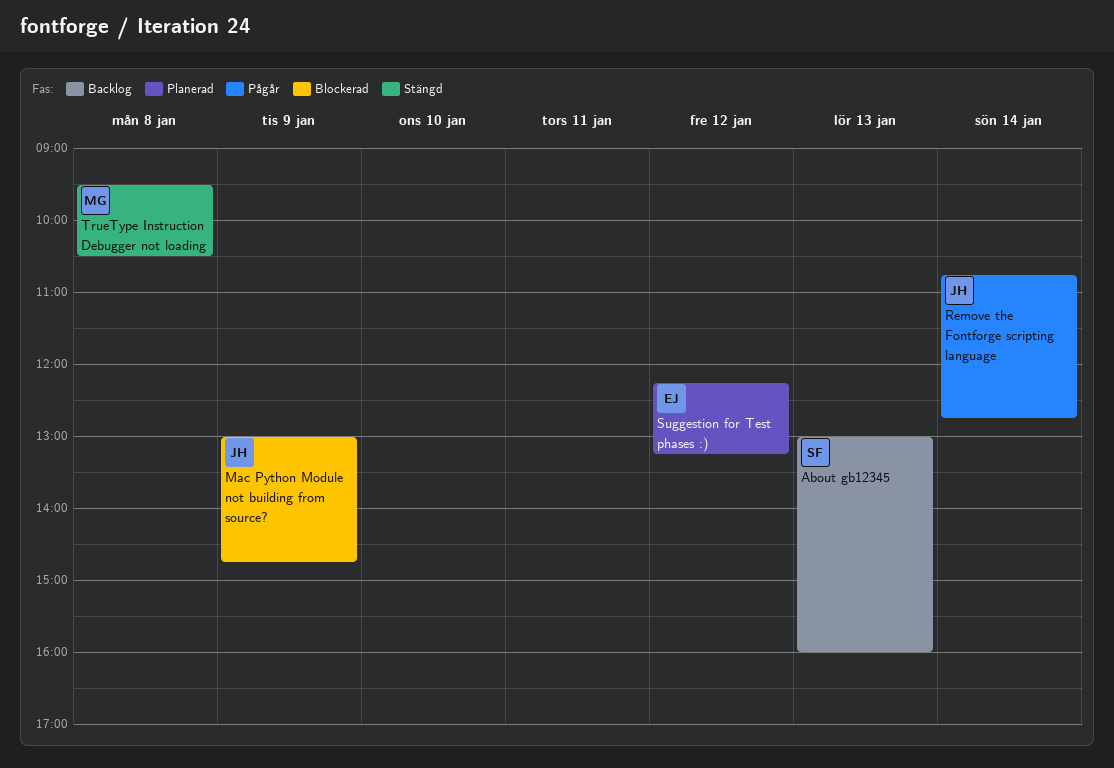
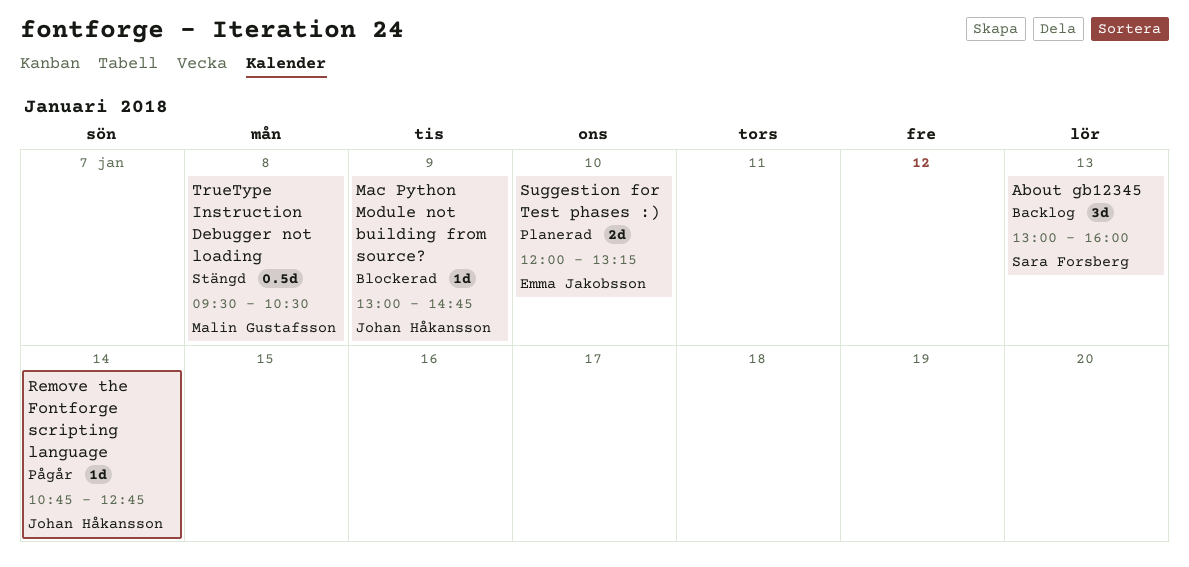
Suggestion for Test phases :), day: Jan 12 -> Jan 10
Suggestion for Test phases :), begins: 12:15 -> 12:00

